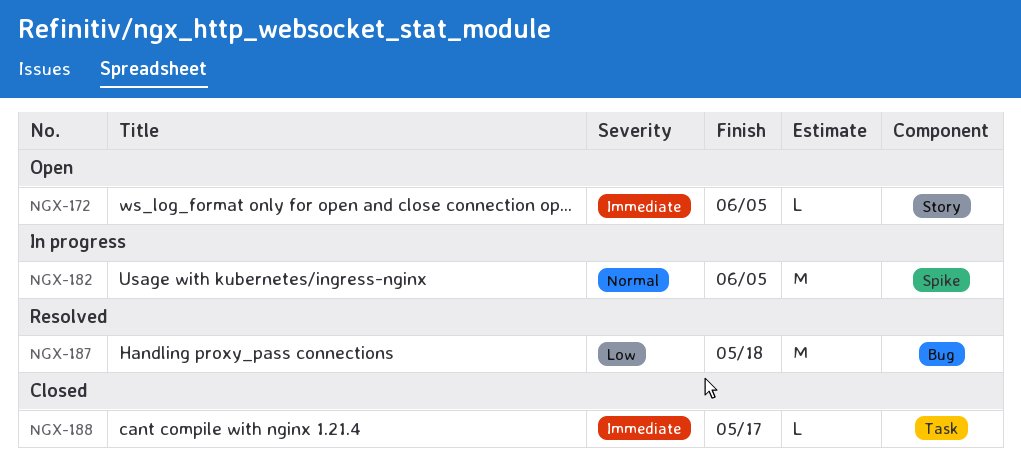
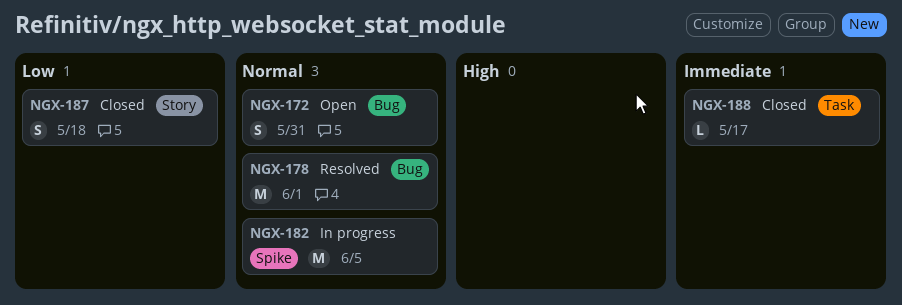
NGX-172, priority: Immediate -> Normal
NGX-172, label: Story -> Bug
NGX-172, estimate: L -> S
NGX-172, due: Jun 5 -> May 31
NGX-178: none -> present
NGX-187, status: Resolved -> Closed
NGX-187, label: Bug -> Story
NGX-187, estimate: M -> S

